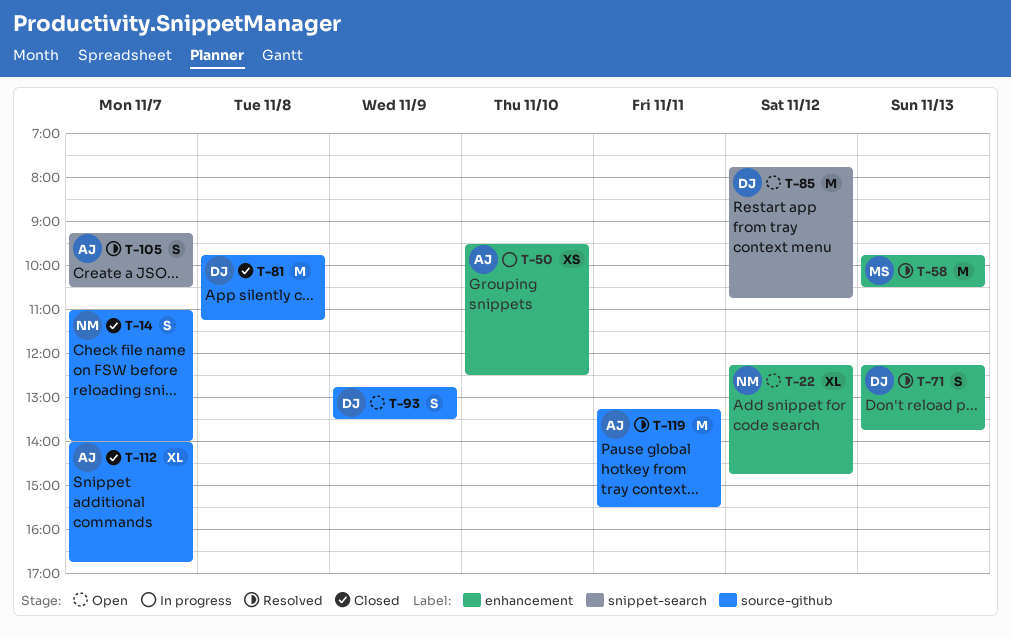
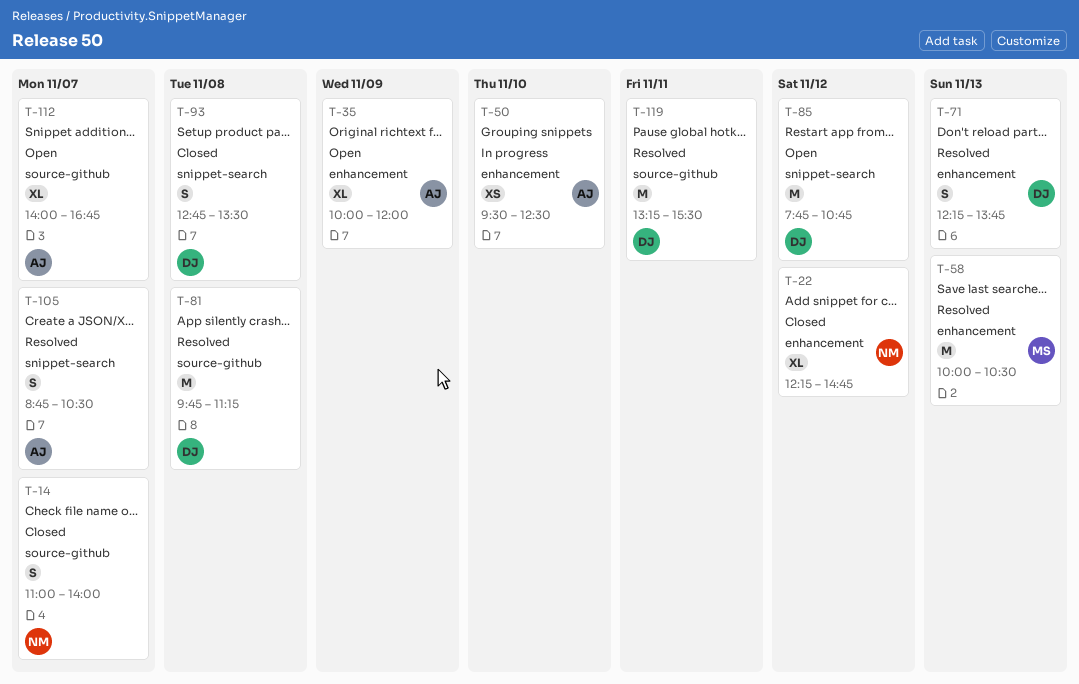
T-22, status: Open -> Closed
T-35: none -> present
T-58, begins: 09:45 -> 10:00
T-81, status: Closed -> Resolved
T-93, status: Open -> Closed
T-93, label: source-github -> snippet-search
T-93, day: Nov 9 -> Nov 8
T-105, begins: 09:15 -> 08:45
T-112, status: Closed -> Open
T-119, owner: AJ -> DJ

